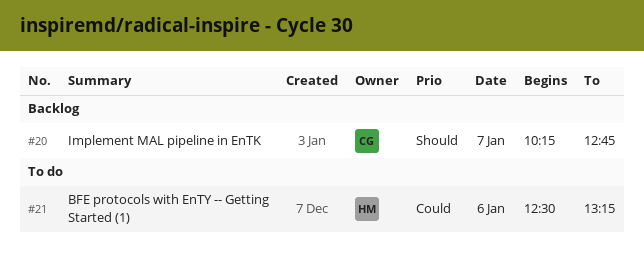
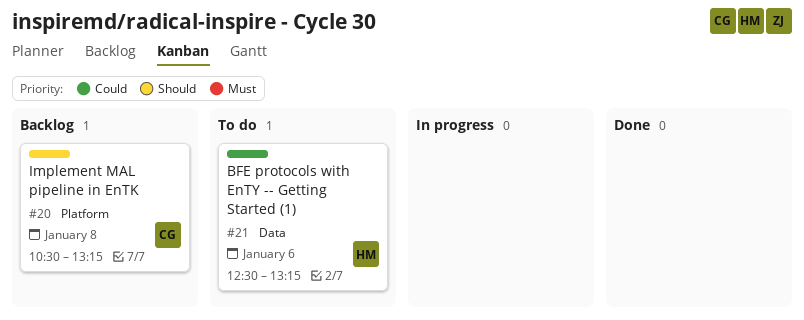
#20, day: Jan 7 -> Jan 8
#20, begins: 10:15 -> 10:30
#20, ends: 12:45 -> 13:15

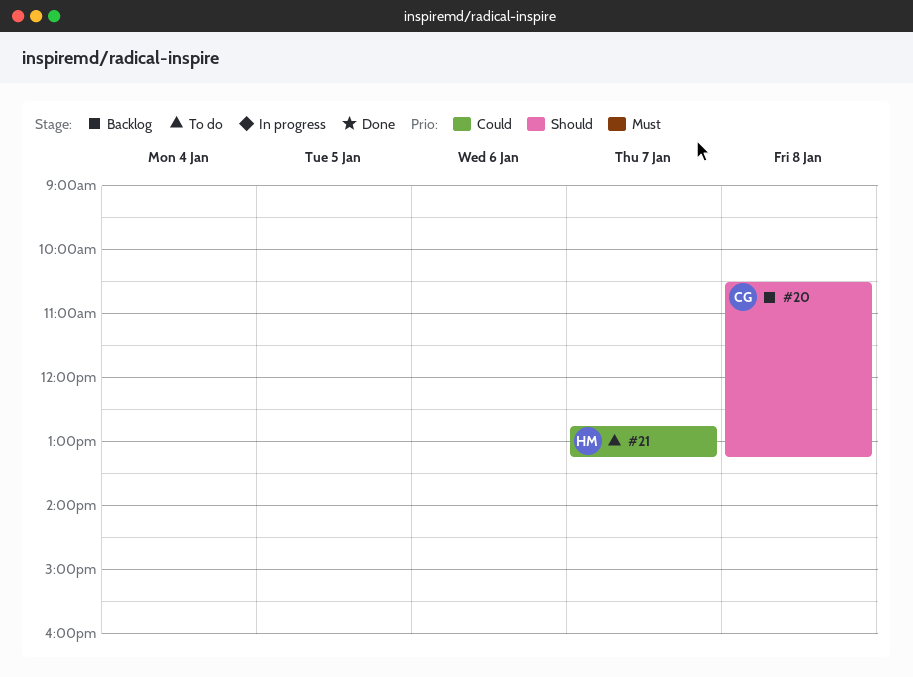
#21, day: Jan 6 -> Jan 7
#21, begins: 12:30 -> 12:45

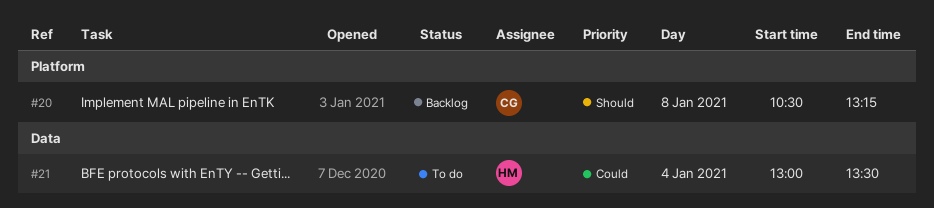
#21, day: Jan 7 -> Jan 4
#21, begins: 12:45 -> 13:00
#21, ends: 13:15 -> 13:30

